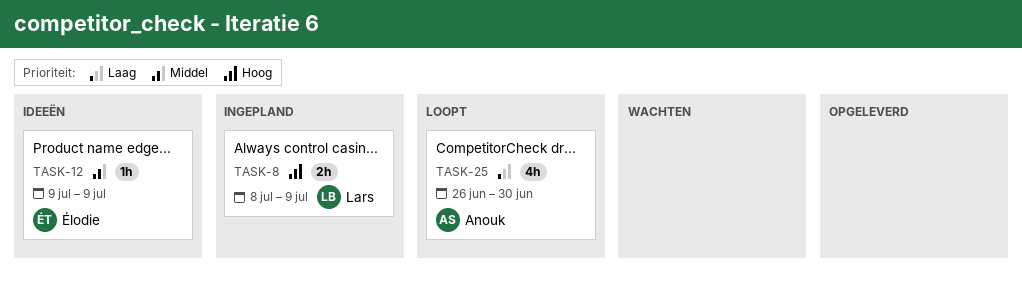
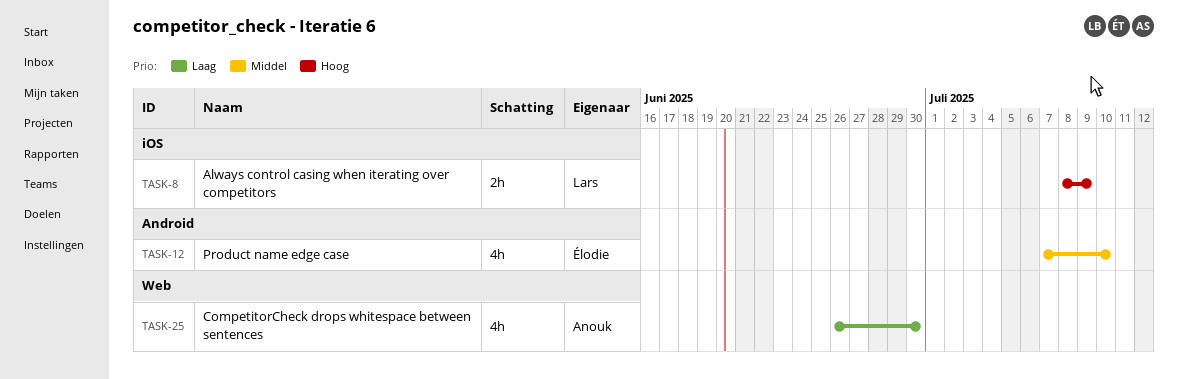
TASK-12, estimate: 1h -> 4h
TASK-12, start: Jul 9 -> Jul 7
TASK-12, due: Jul 9 -> Jul 10

